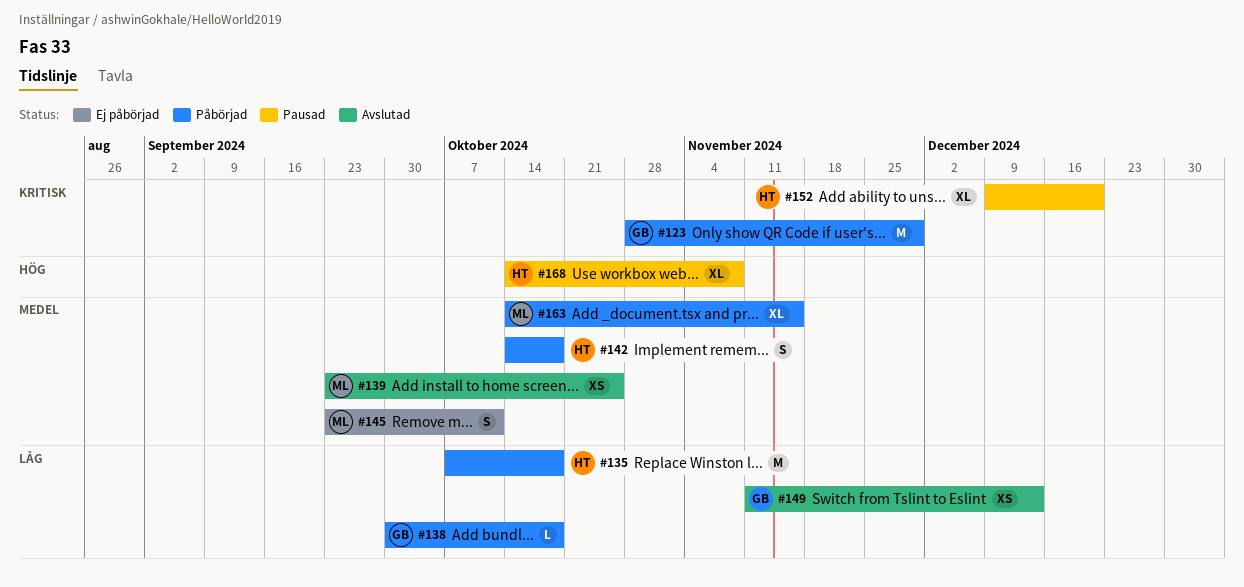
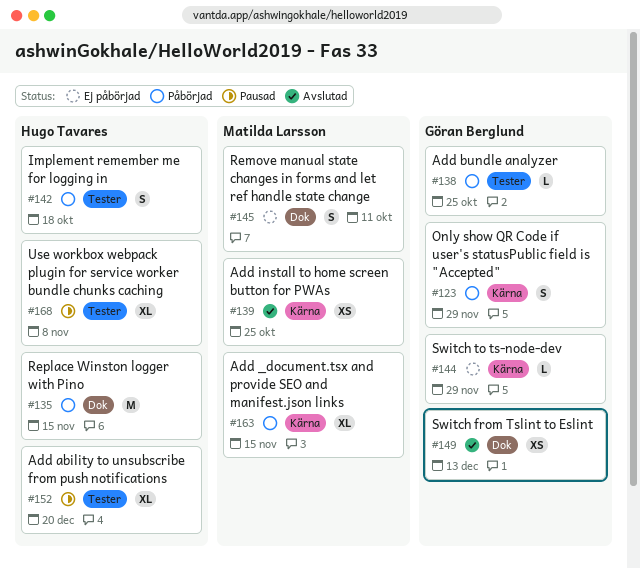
#123, estimate: M -> S
#135, due: Oct 18 -> Nov 15
#138, due: Oct 18 -> Oct 25
#144: none -> present

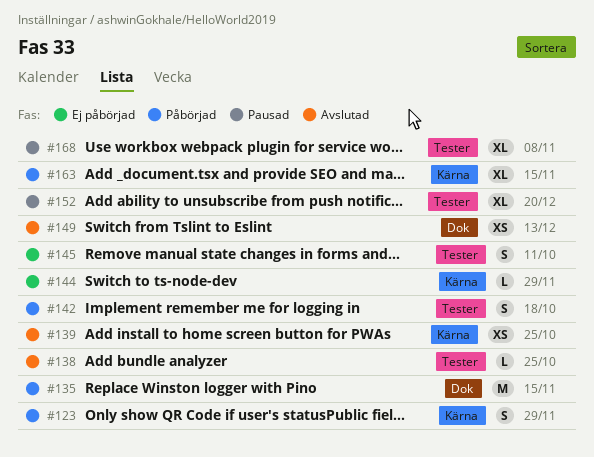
#138, status: Påbörjad -> Avslutad
#145, label: Dok -> Tester

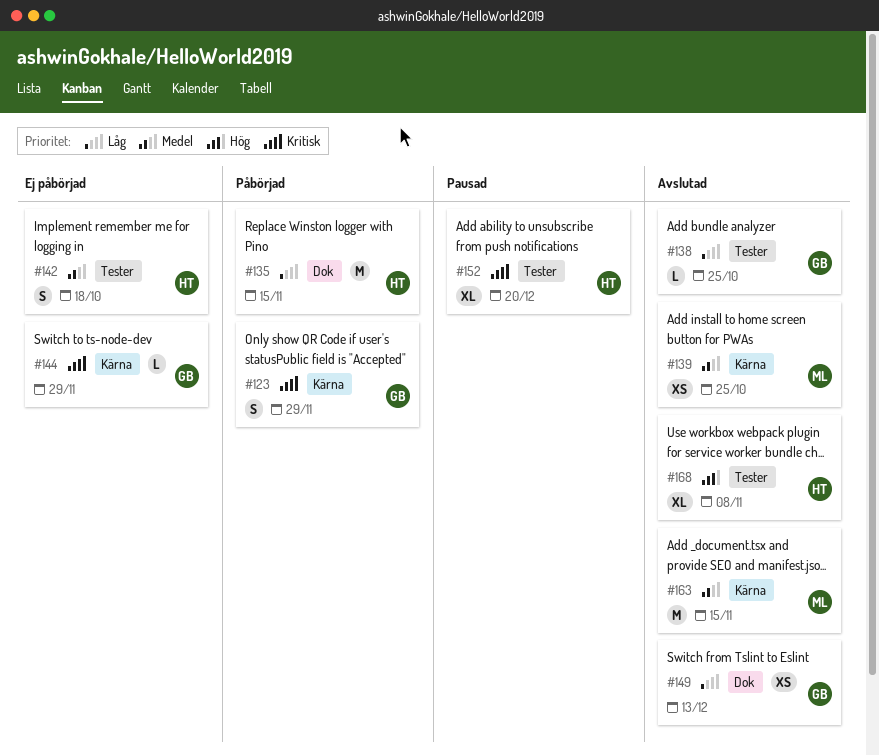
#142, status: Påbörjad -> Ej påbörjad
#145: present -> none
#163, status: Påbörjad -> Avslutad
#163, estimate: XL -> M
#168, status: Pausad -> Avslutad

